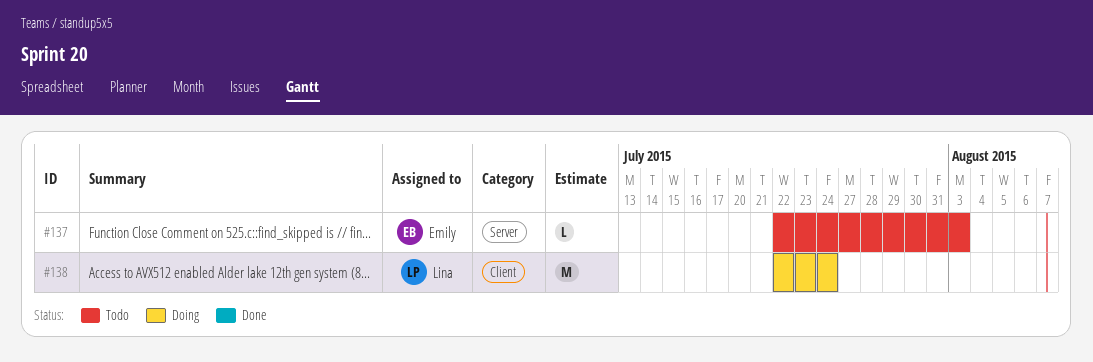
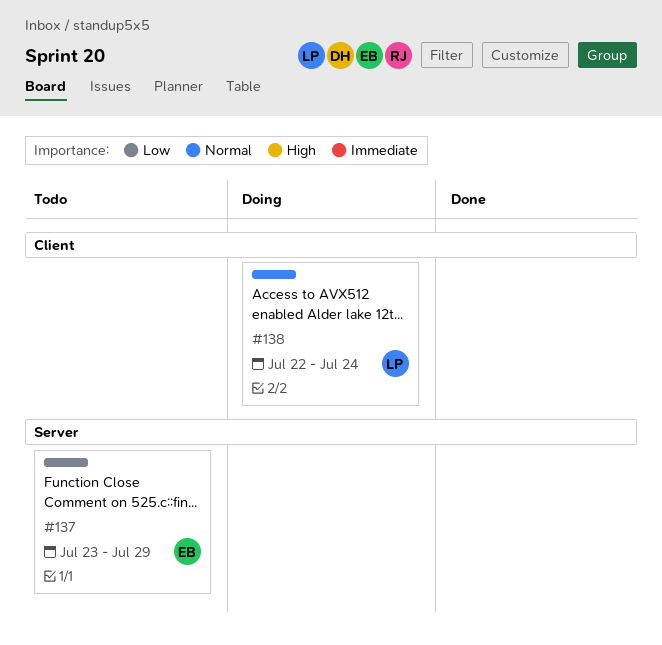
#137, start: Jul 22 -> Jul 23
#137, due: Aug 3 -> Jul 29

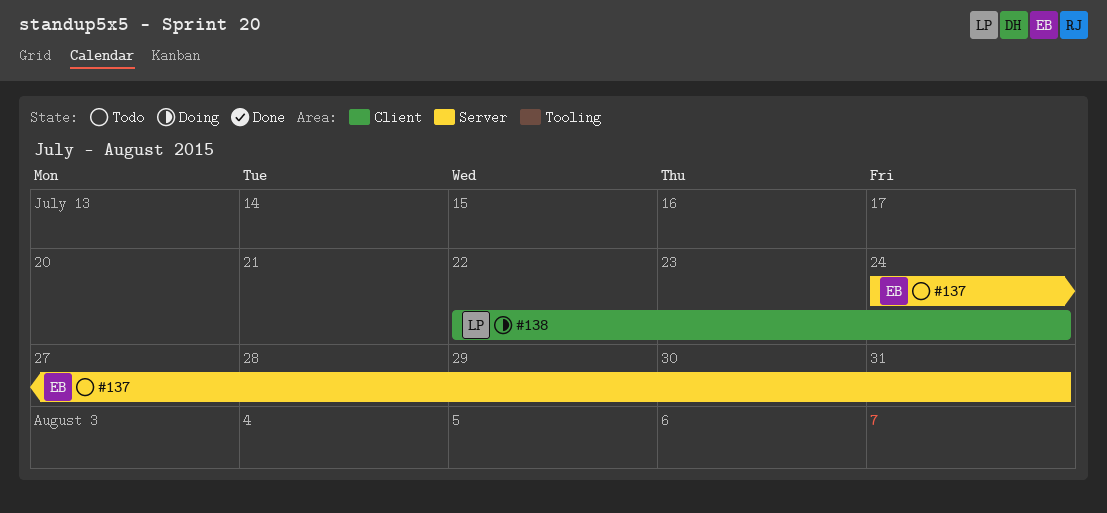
#137, start: Jul 23 -> Jul 24
#137, due: Jul 29 -> Jul 31

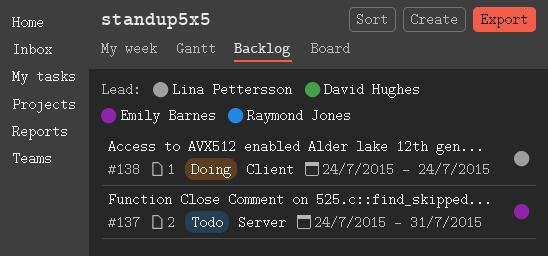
#138, start: Jul 22 -> Jul 24

